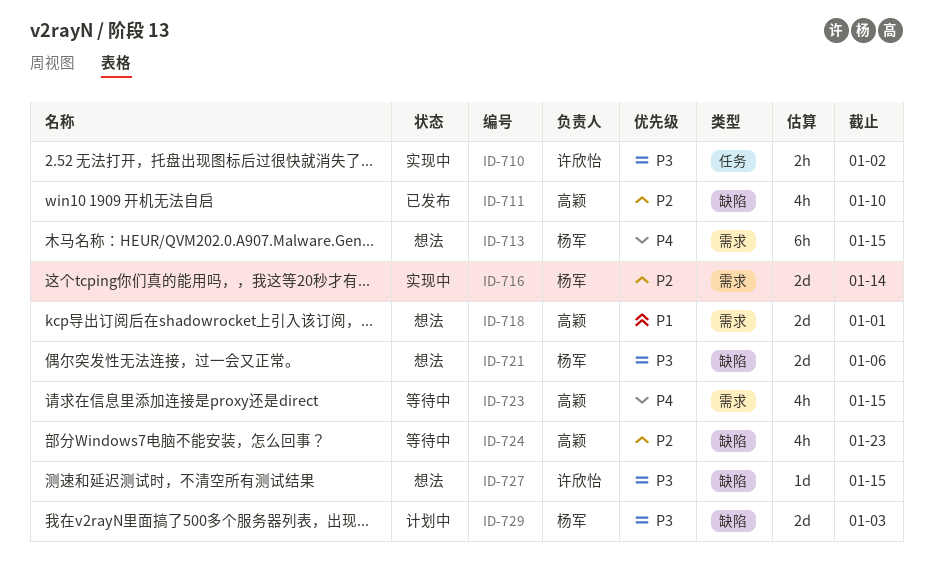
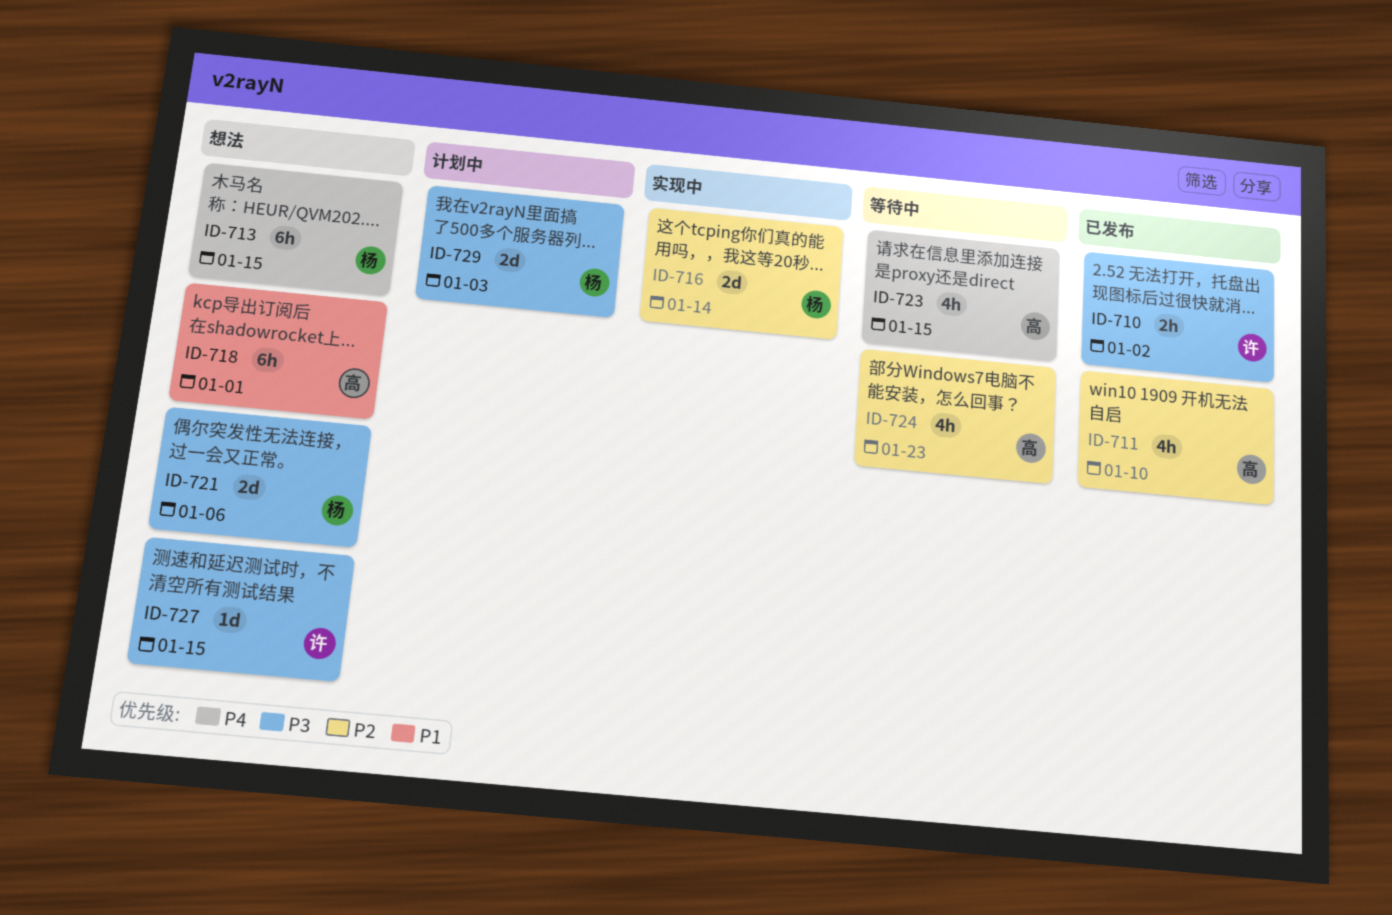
ID-710, status: 实现中 -> 已发布
ID-718, estimate: 2d -> 6h

